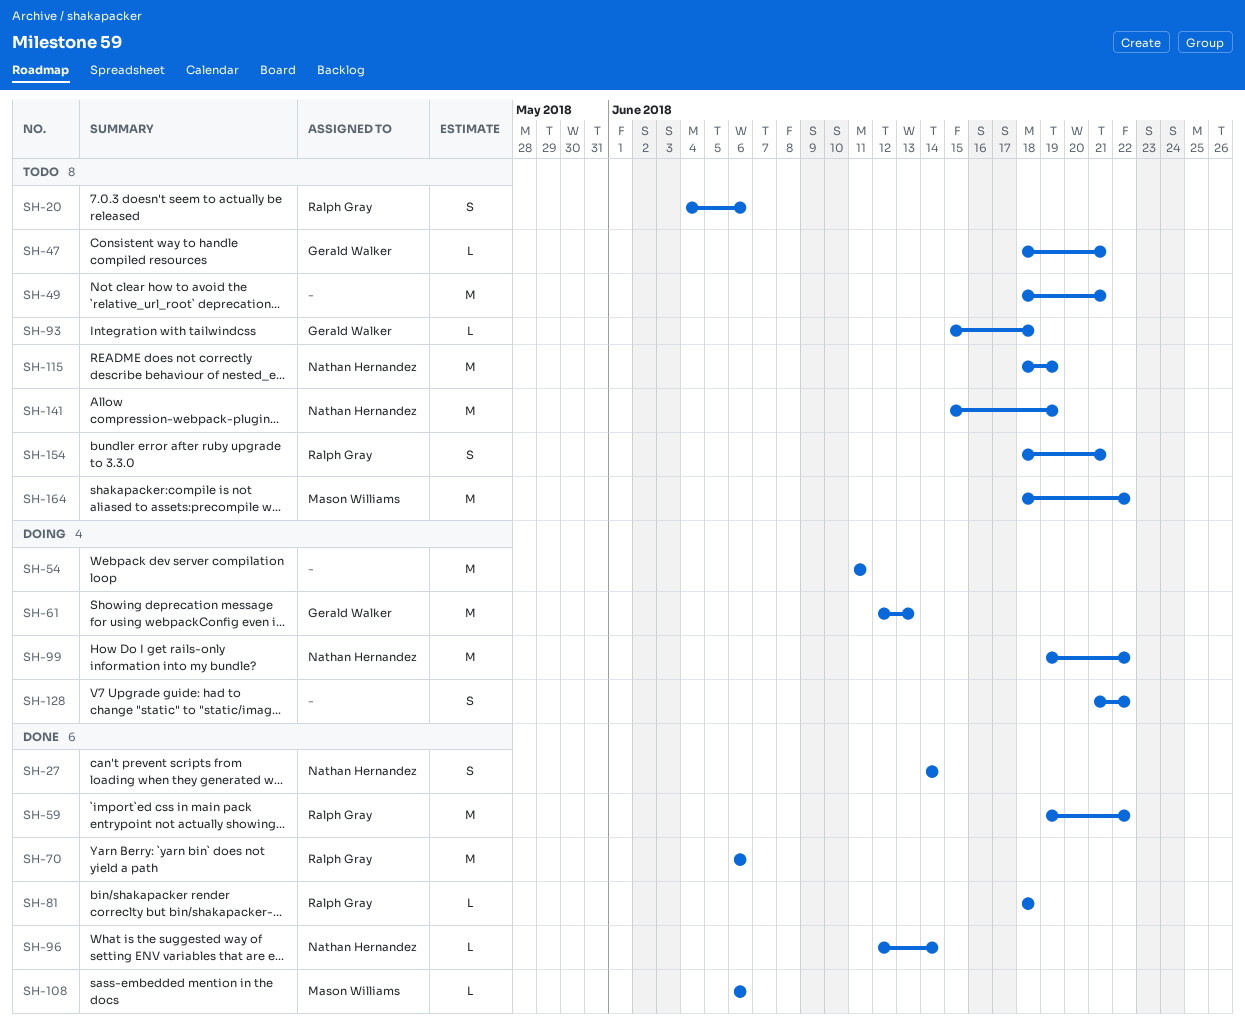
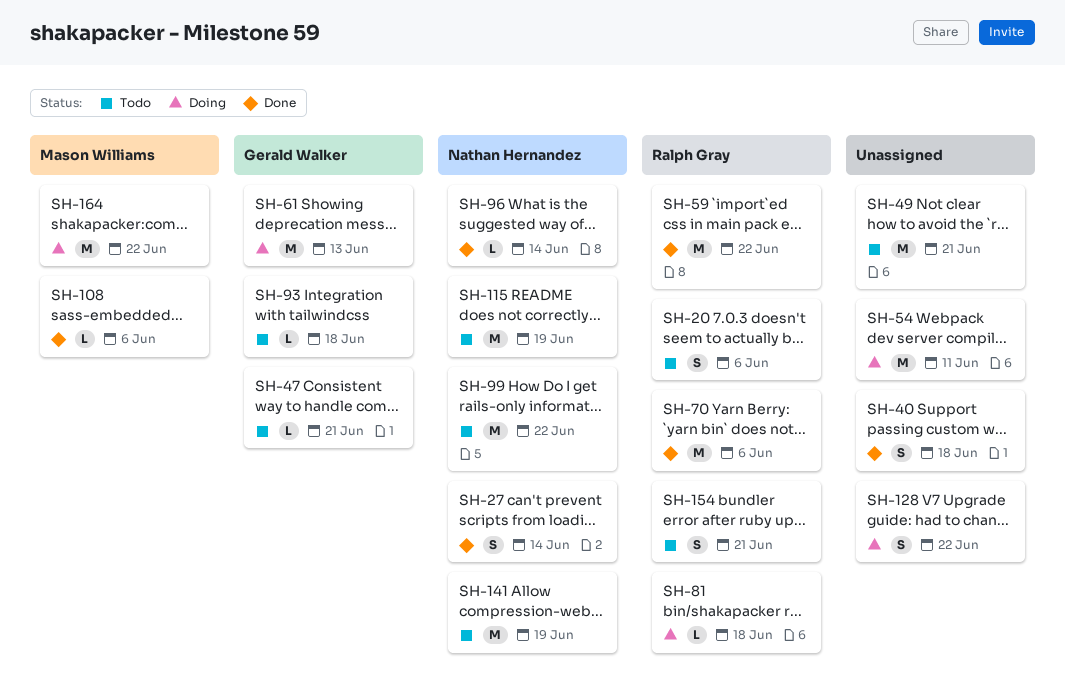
SH-40: none -> present
SH-81, status: Done -> Doing
SH-99, status: Doing -> Todo
SH-164, status: Todo -> Doing

